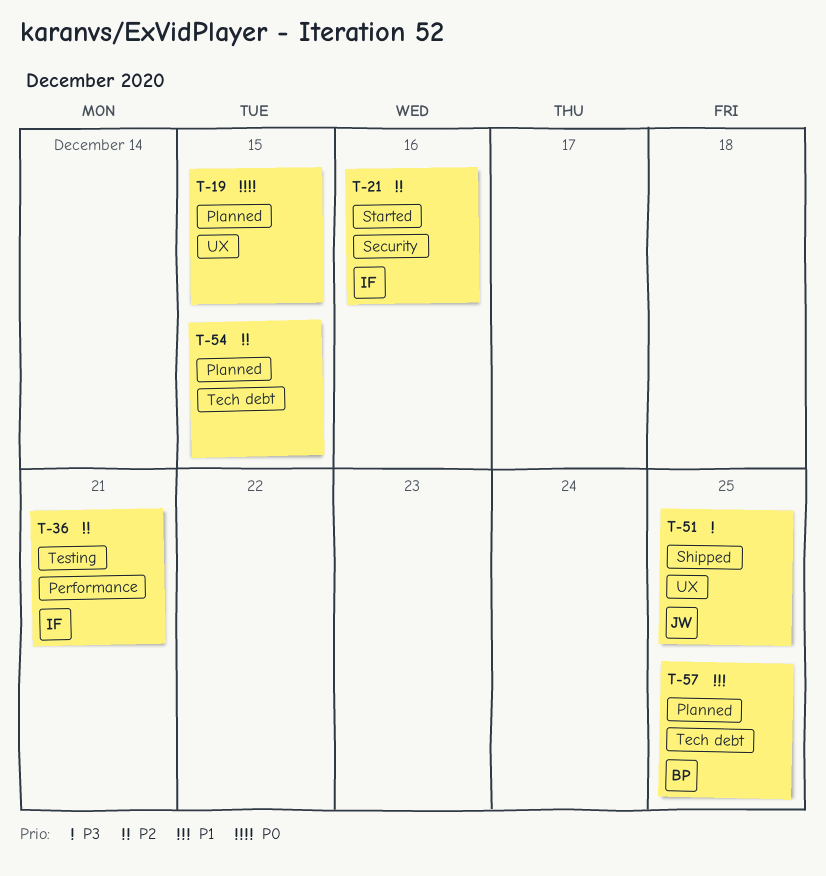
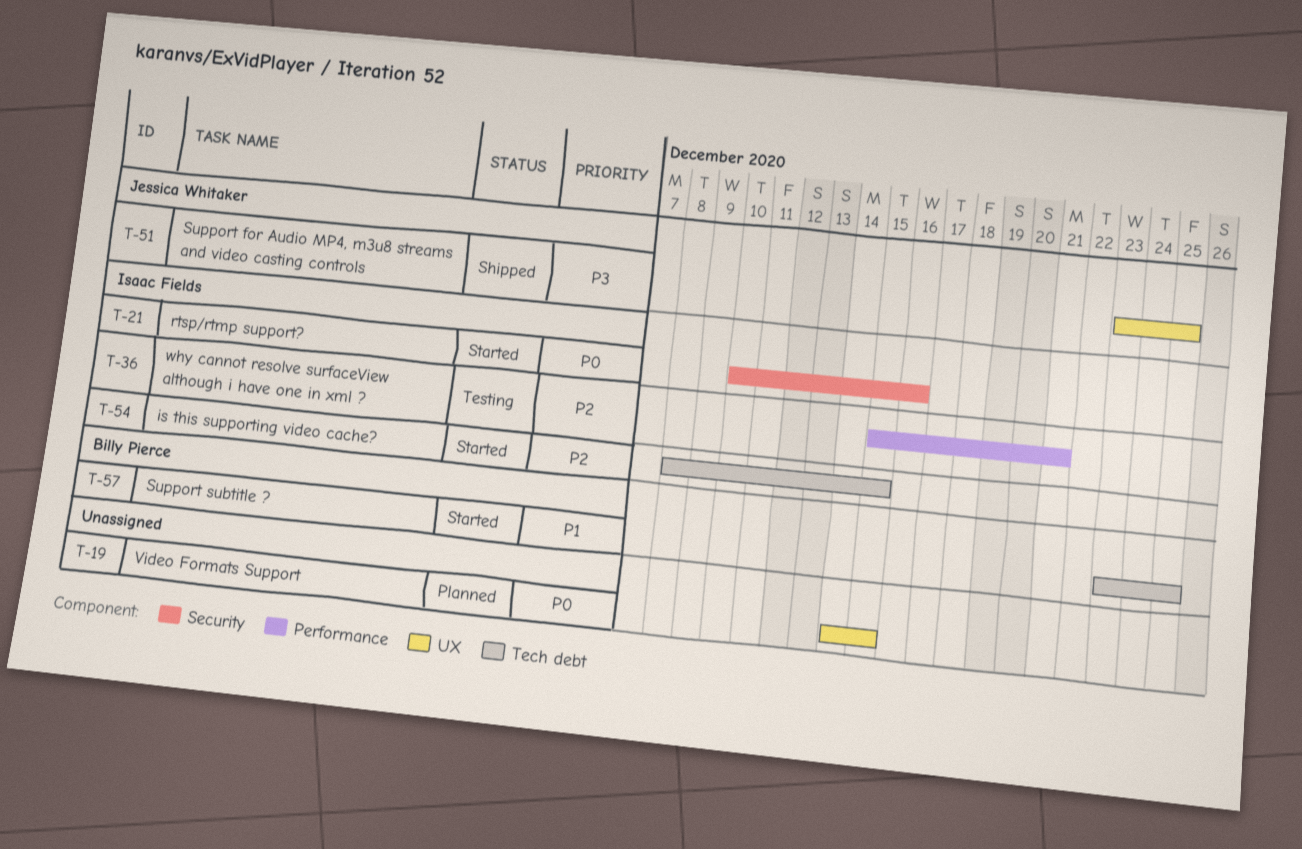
T-21, priority: P2 -> P0
T-54, status: Planned -> Started
T-54, owner: none -> Isaac Fields
T-57, status: Planned -> Started

